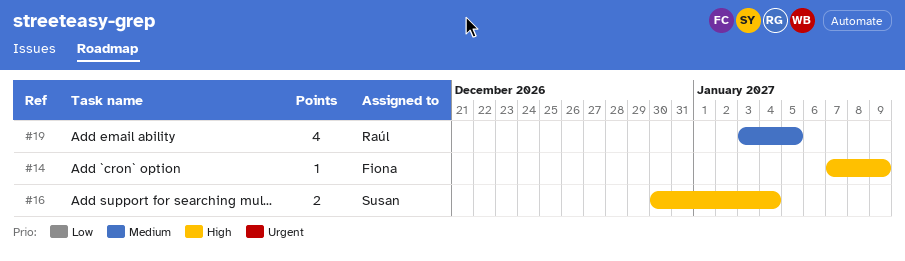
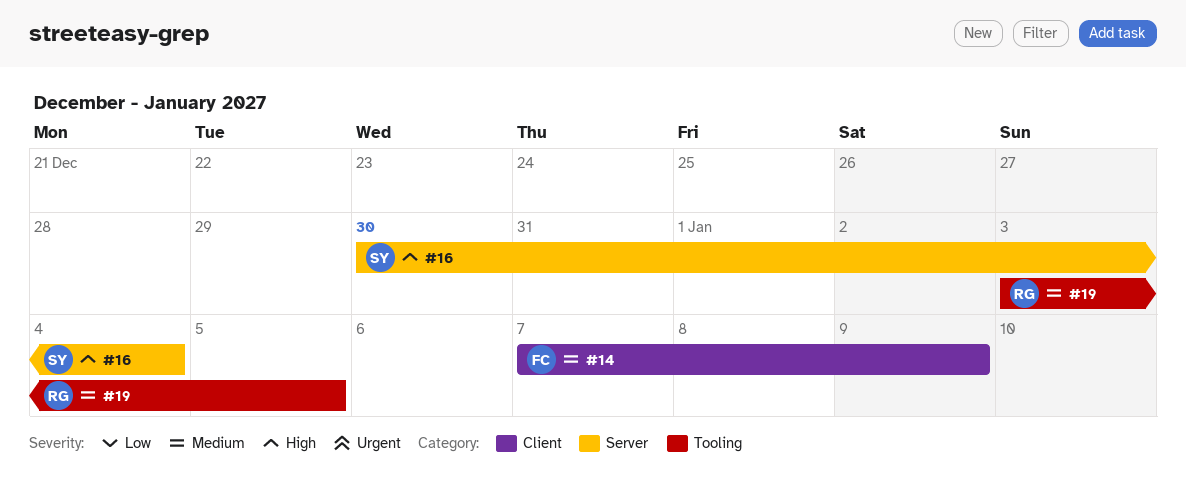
#14, priority: High -> Medium

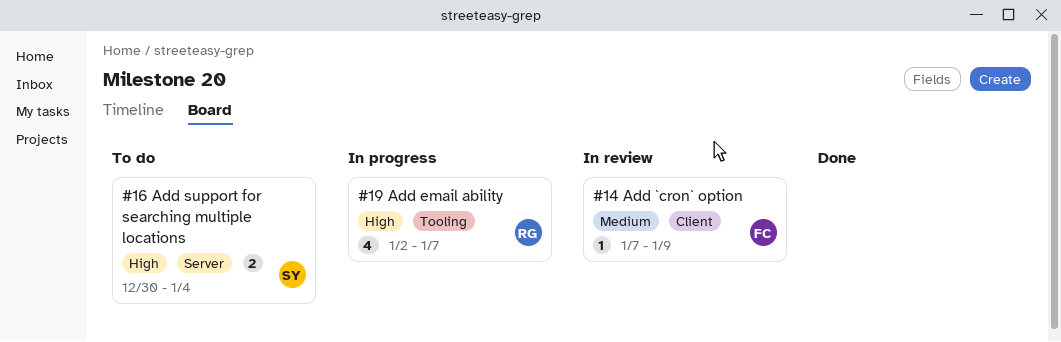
#19, priority: Medium -> High
#19, start: Jan 3 -> Jan 2
#19, due: Jan 5 -> Jan 7

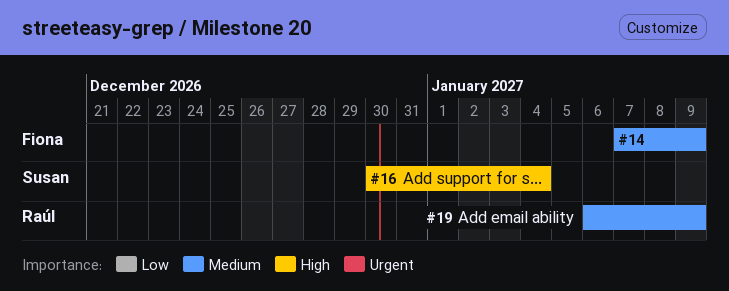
#19, priority: High -> Medium
#19, start: Jan 2 -> Jan 6
#19, due: Jan 7 -> Jan 9

